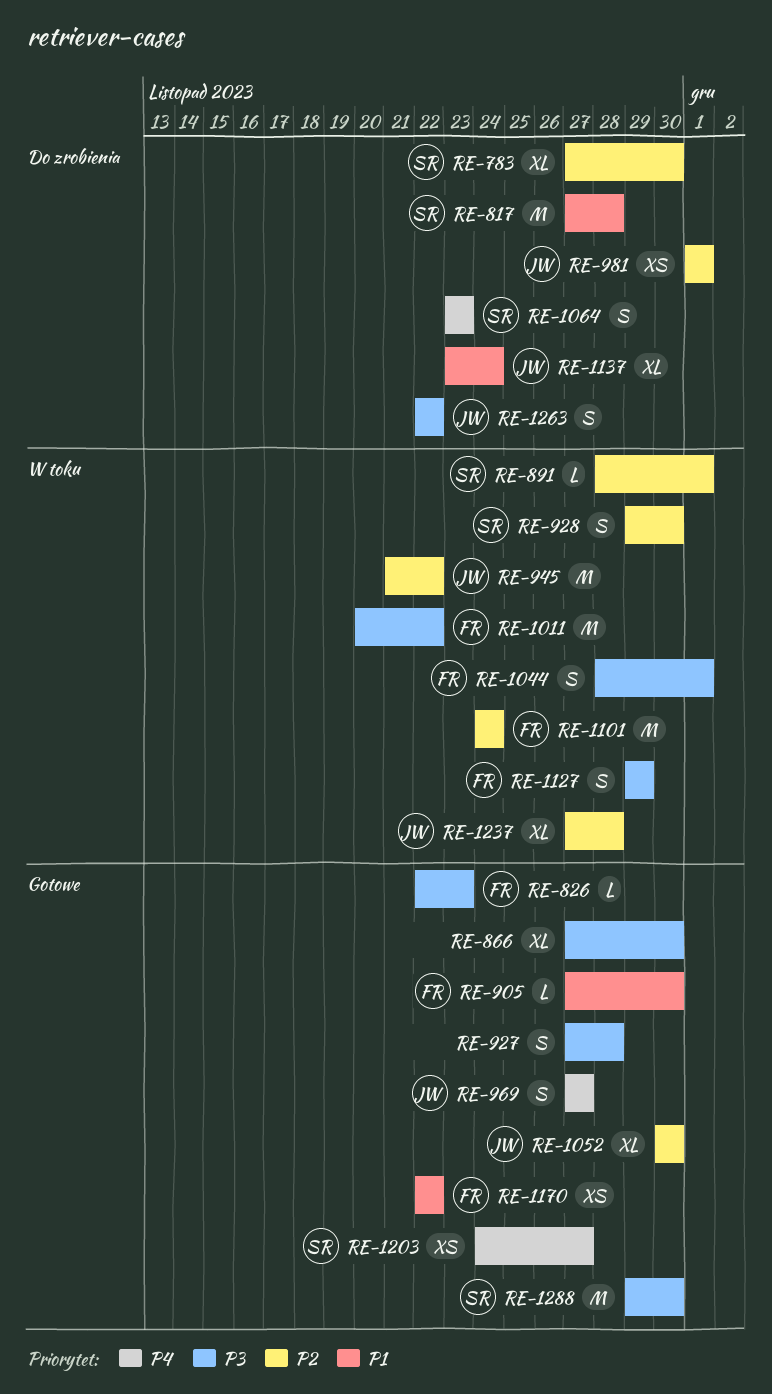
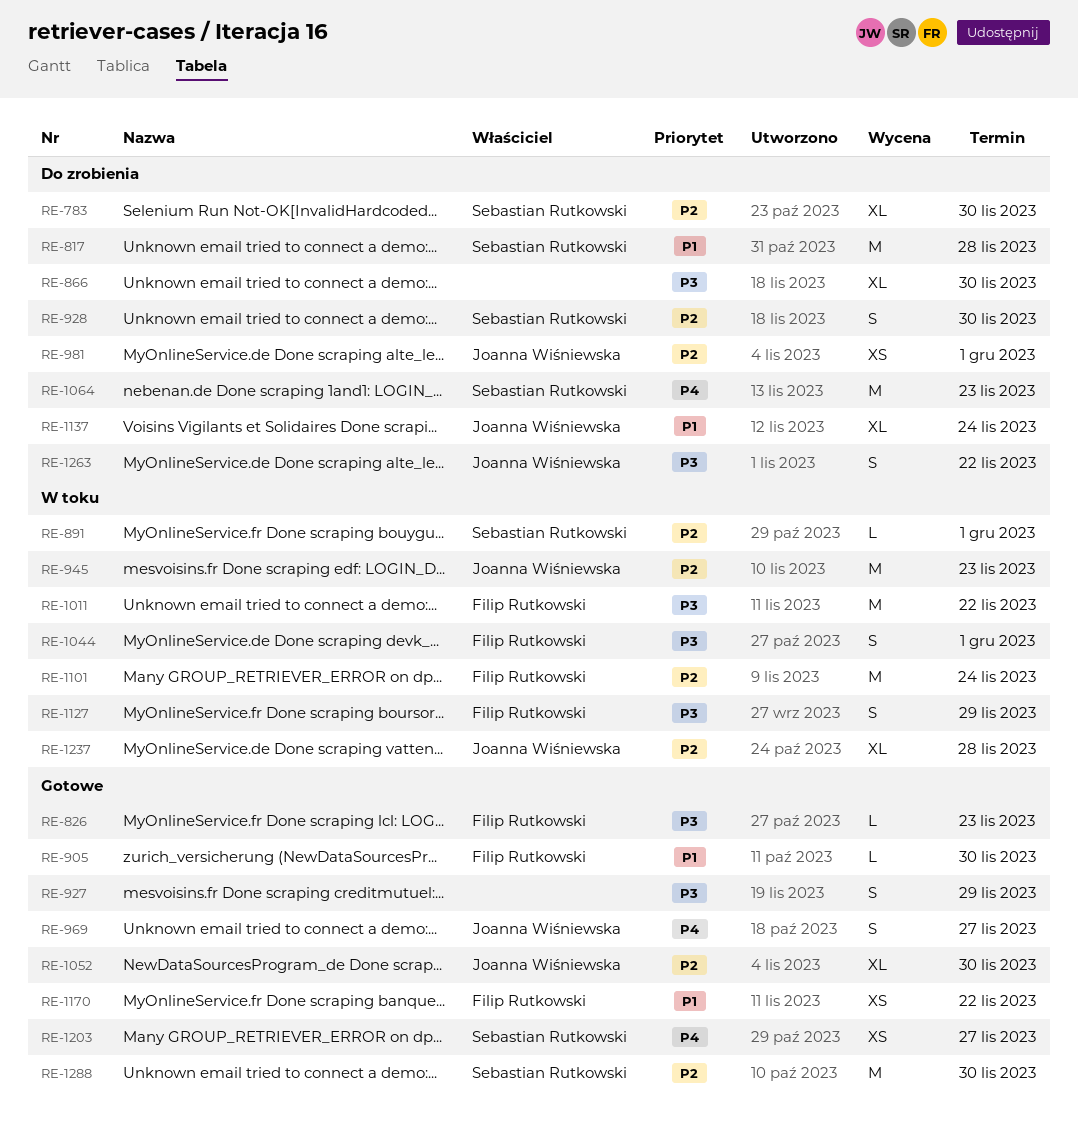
RE-866, status: Gotowe -> Do zrobienia
RE-927, due: Nov 28 -> Nov 29
RE-928, status: W toku -> Do zrobienia
RE-945, due: Nov 22 -> Nov 23
RE-1064, estimate: S -> M
RE-1288, priority: P3 -> P2

